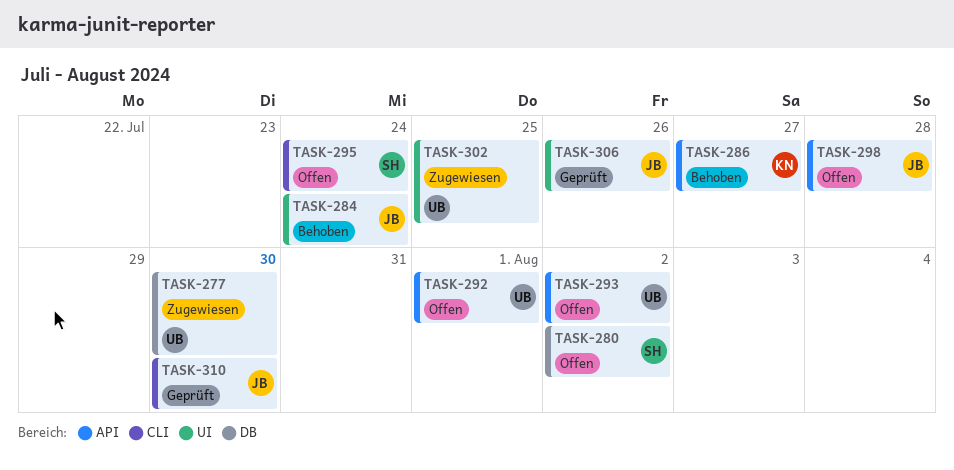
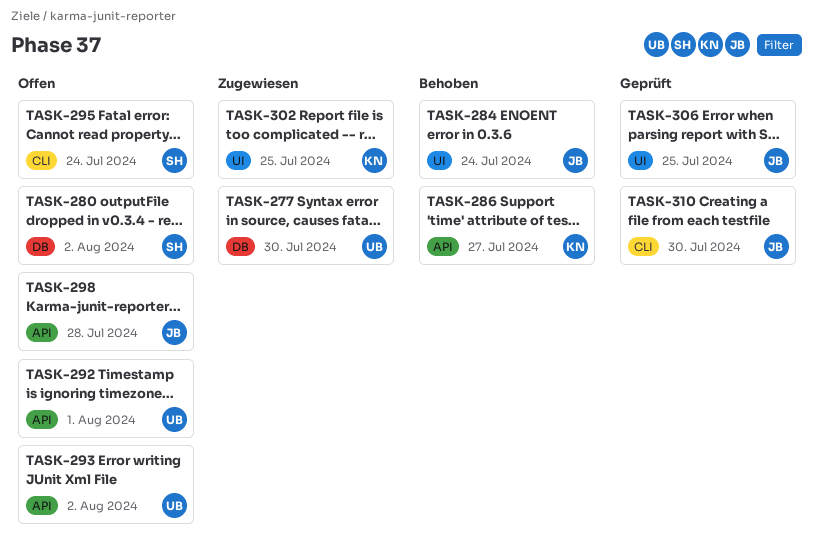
TASK-302, owner: UB -> KN
TASK-306, due: Jul 26 -> Jul 25

